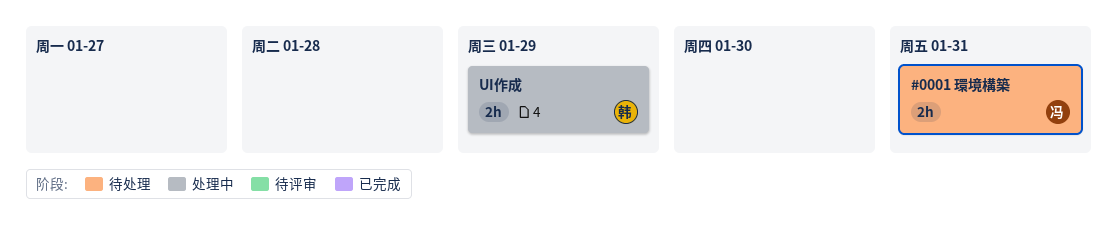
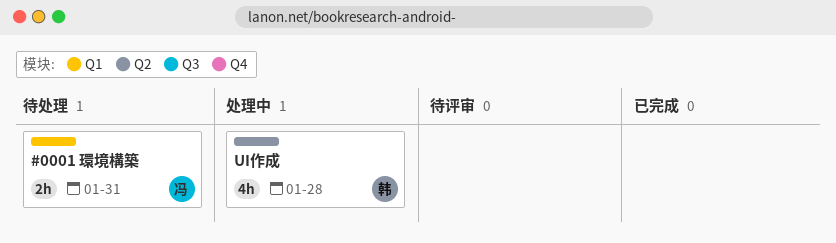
UI作成, estimate: 2h -> 4h
UI作成, due: Jan 29 -> Jan 28

